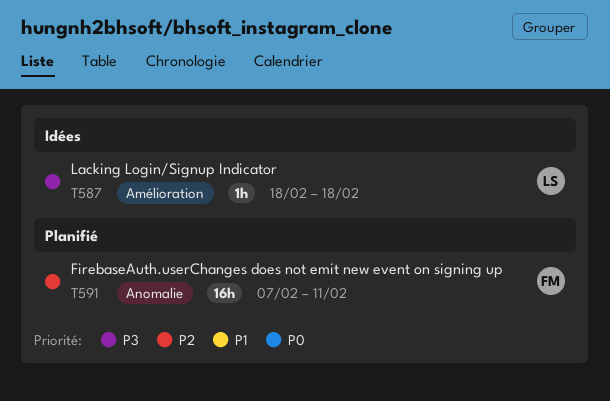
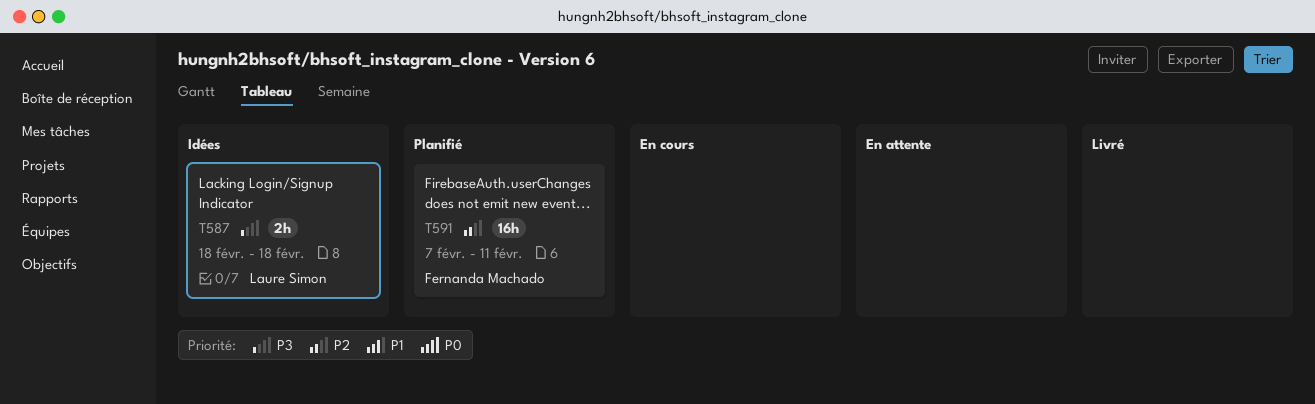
T587, estimate: 1h -> 2h

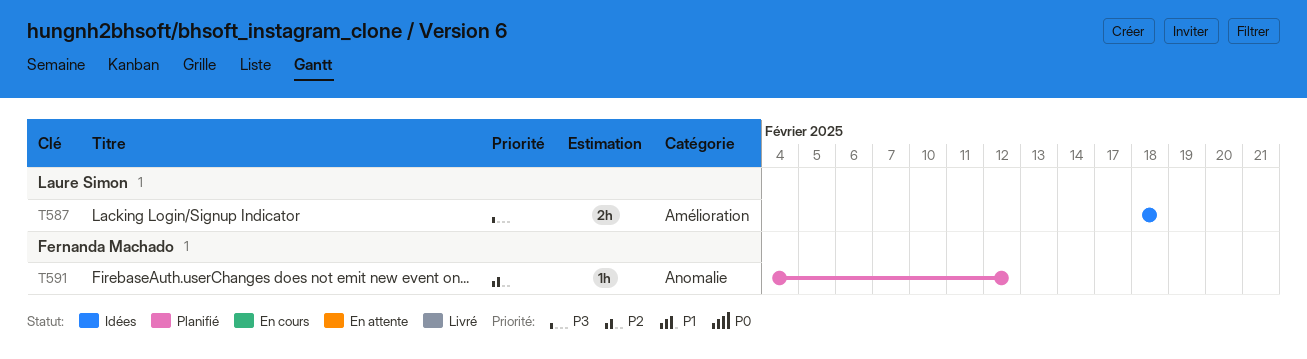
T591, estimate: 16h -> 1h
T591, start: Feb 7 -> Feb 4
T591, due: Feb 11 -> Feb 12

